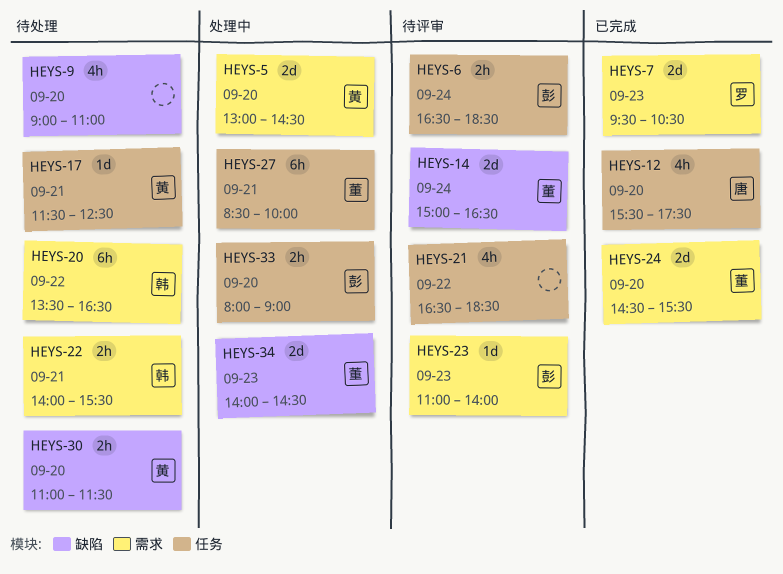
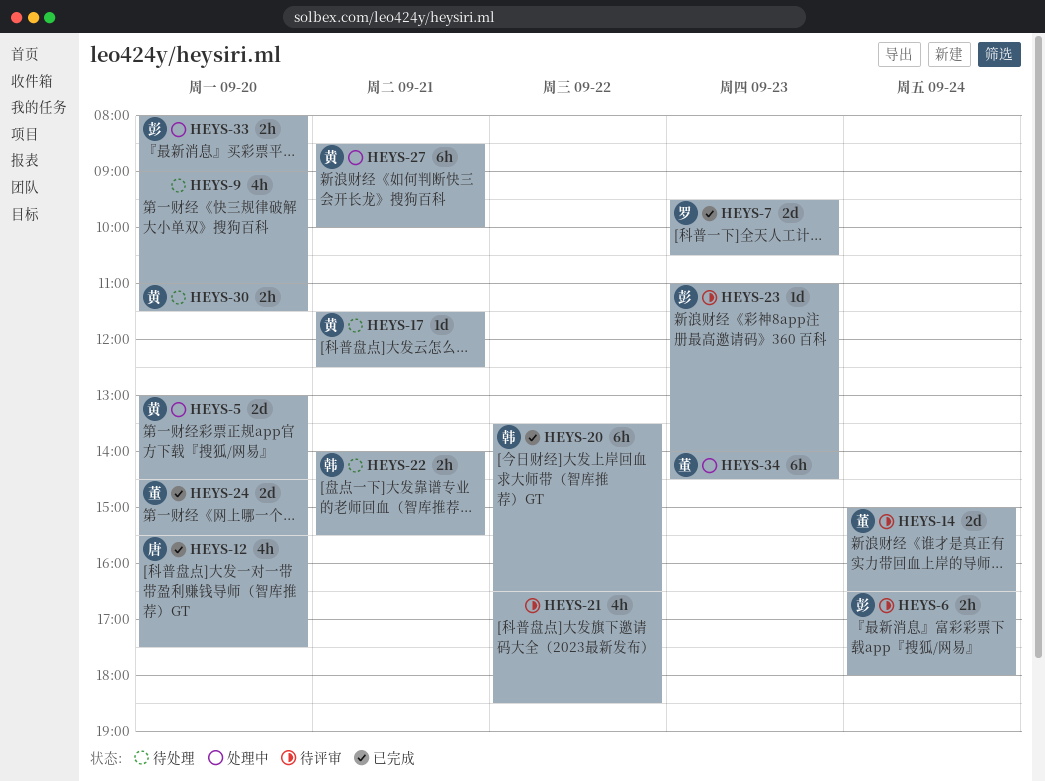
HEYS-6, ends: 18:30 -> 18:00
HEYS-20, status: 待处理 -> 已完成
HEYS-27, owner: 董 -> 黄
HEYS-34, estimate: 2d -> 6h

